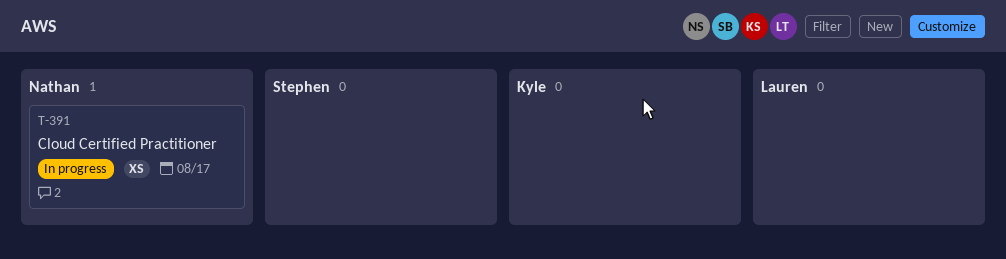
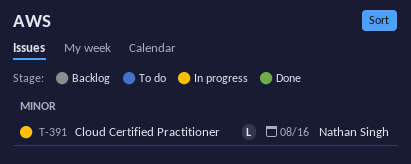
T-391, estimate: XS -> L
T-391, due: Aug 17 -> Aug 16

